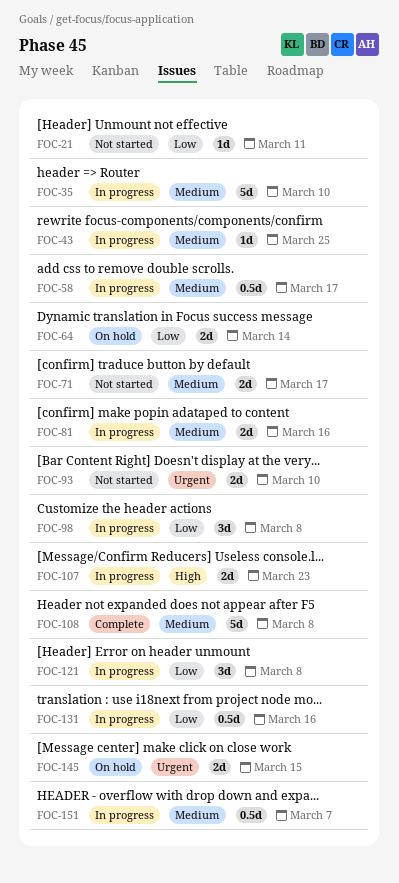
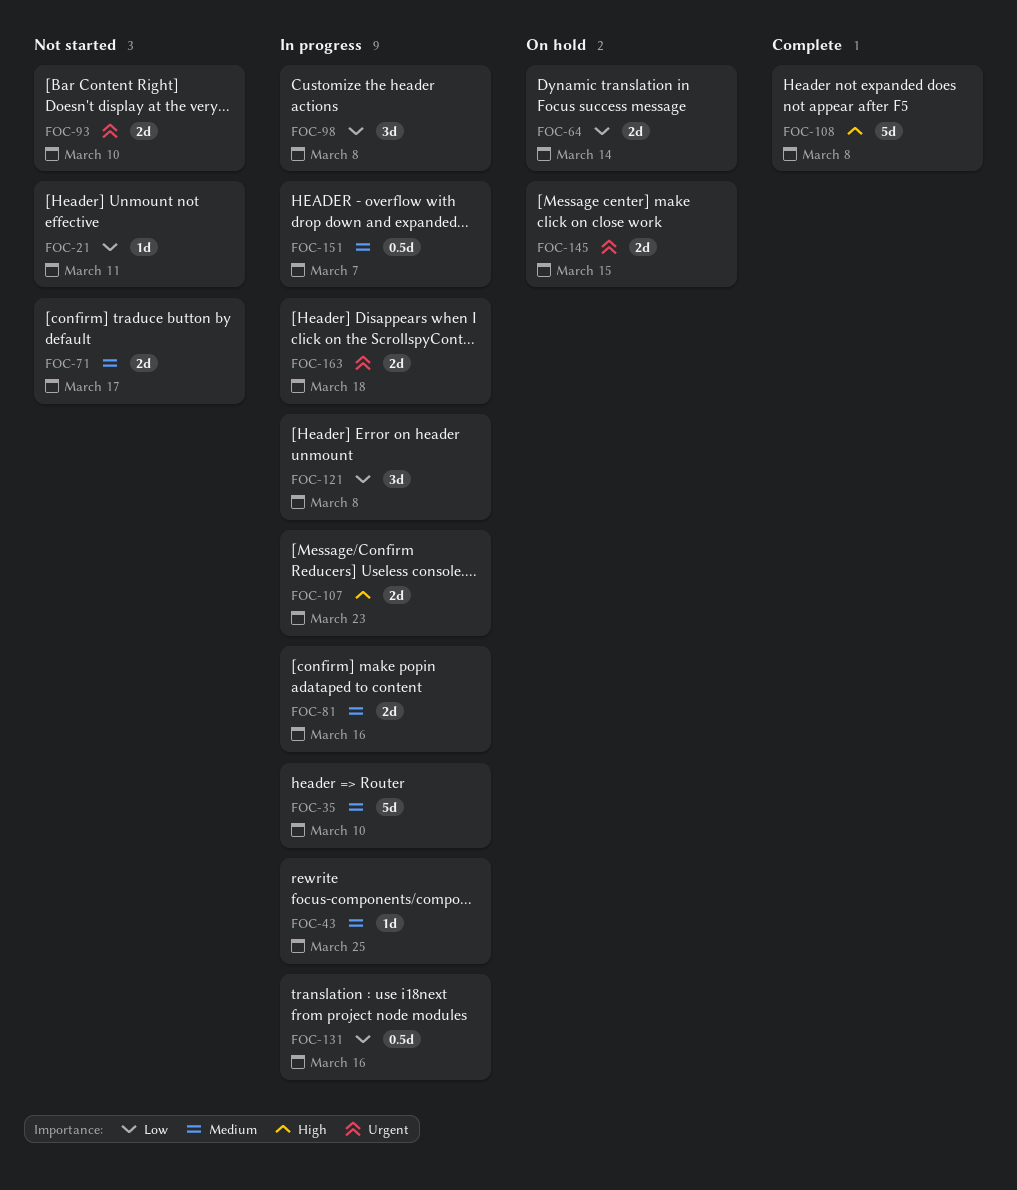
FOC-58: present -> none
FOC-108, priority: Medium -> High
FOC-163: none -> present

